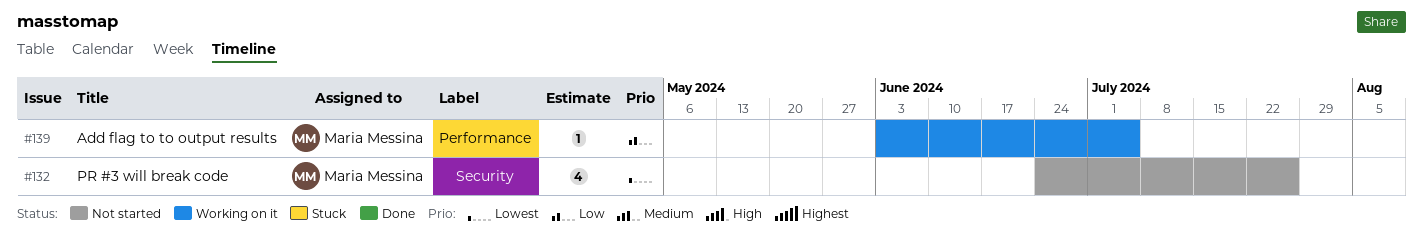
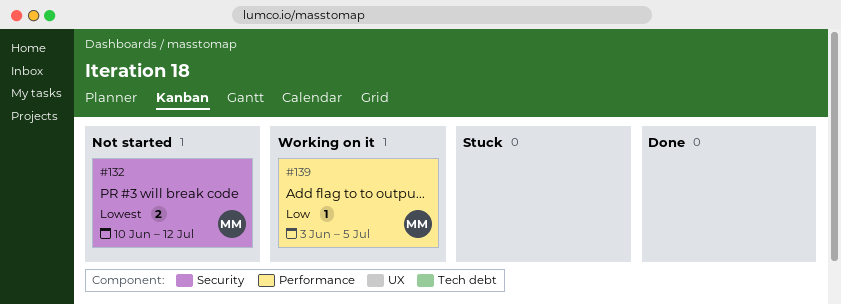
#132, estimate: 4 -> 2
#132, start: Jun 24 -> Jun 10
#132, due: Jul 26 -> Jul 12

